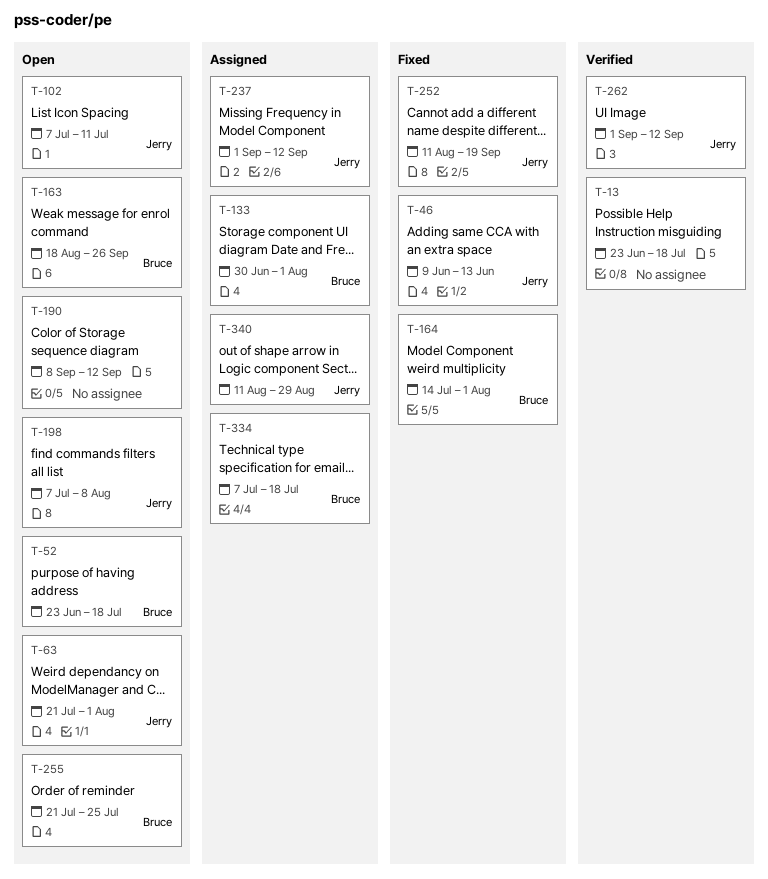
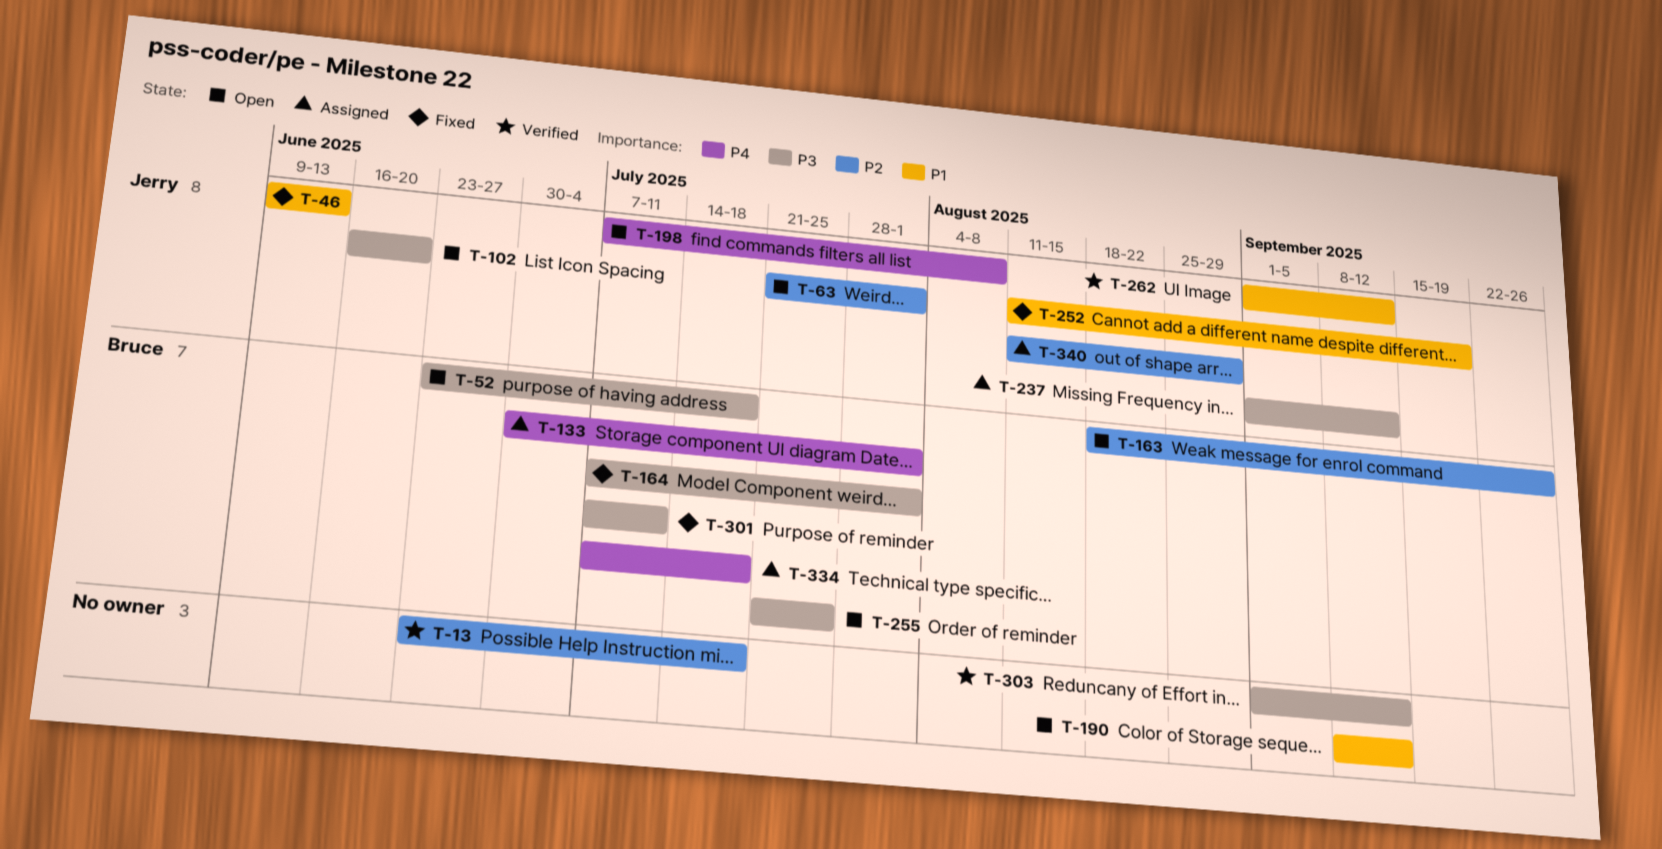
T-102, start: Jul 7 -> Jun 16
T-102, due: Jul 11 -> Jun 20
T-164, start: Jul 14 -> Jul 7
T-301: none -> present
T-303: none -> present

